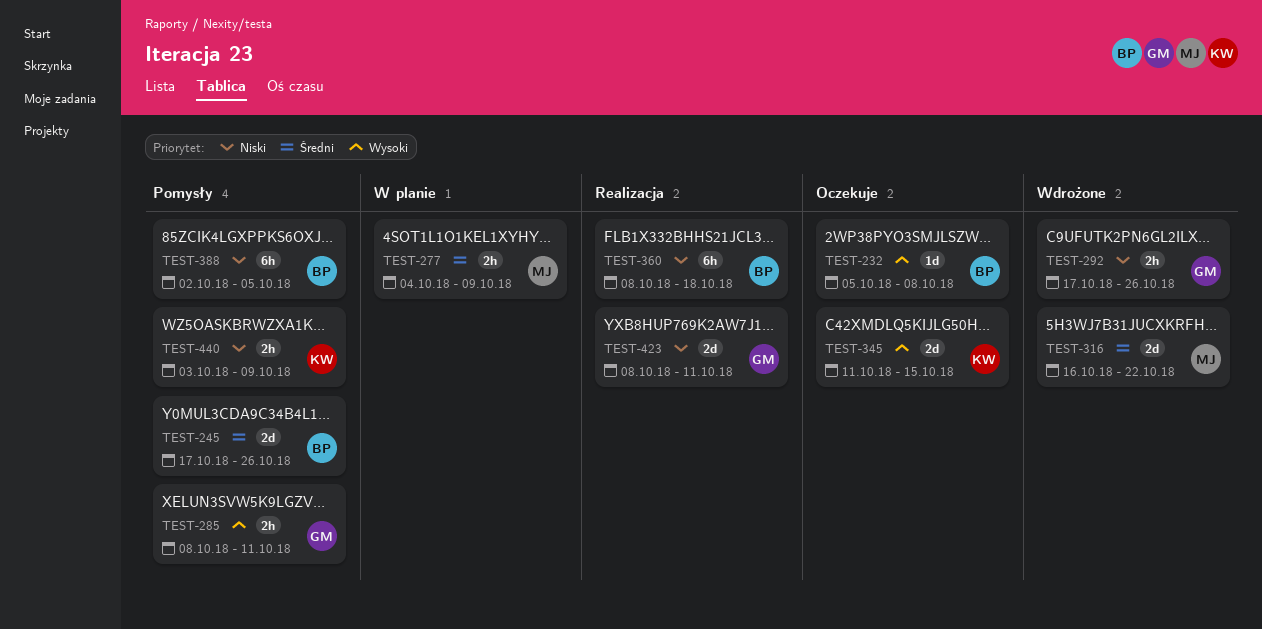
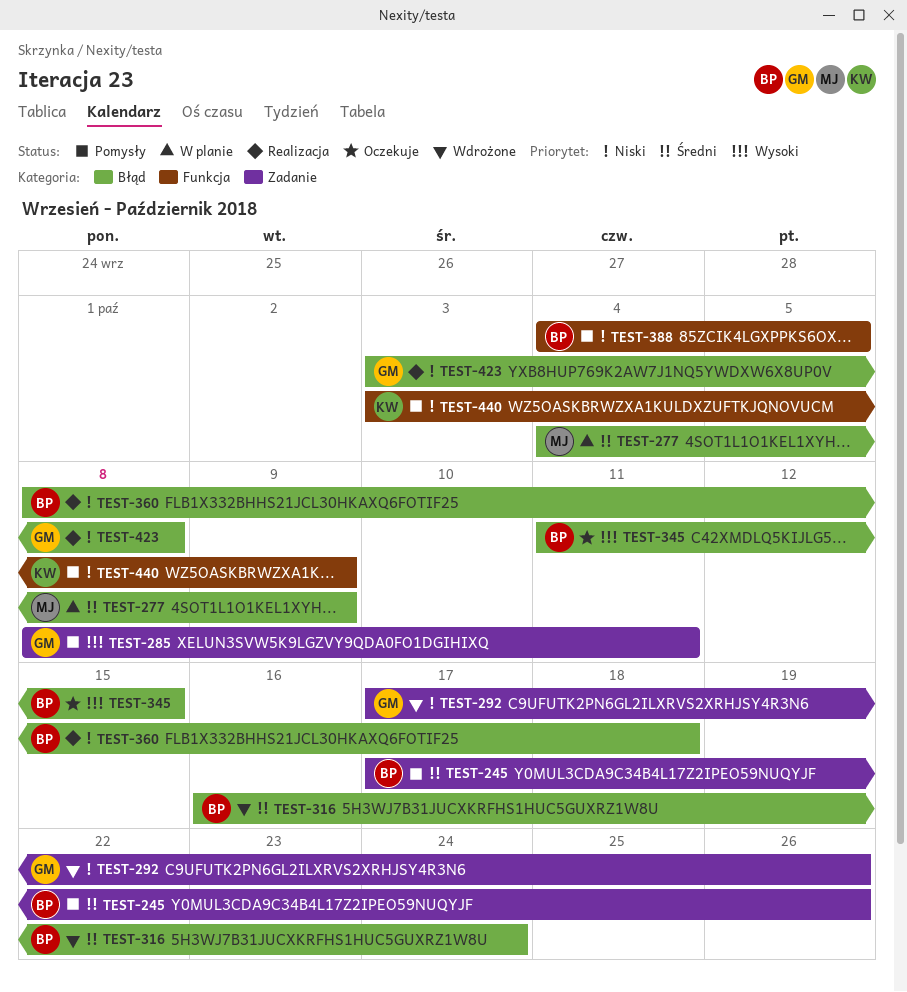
TEST-232: present -> none
TEST-316, owner: MJ -> BP
TEST-316, due: Oct 22 -> Oct 24
TEST-345, owner: KW -> BP
TEST-388, start: Oct 2 -> Oct 4
TEST-423, start: Oct 8 -> Oct 3
TEST-423, due: Oct 11 -> Oct 8

